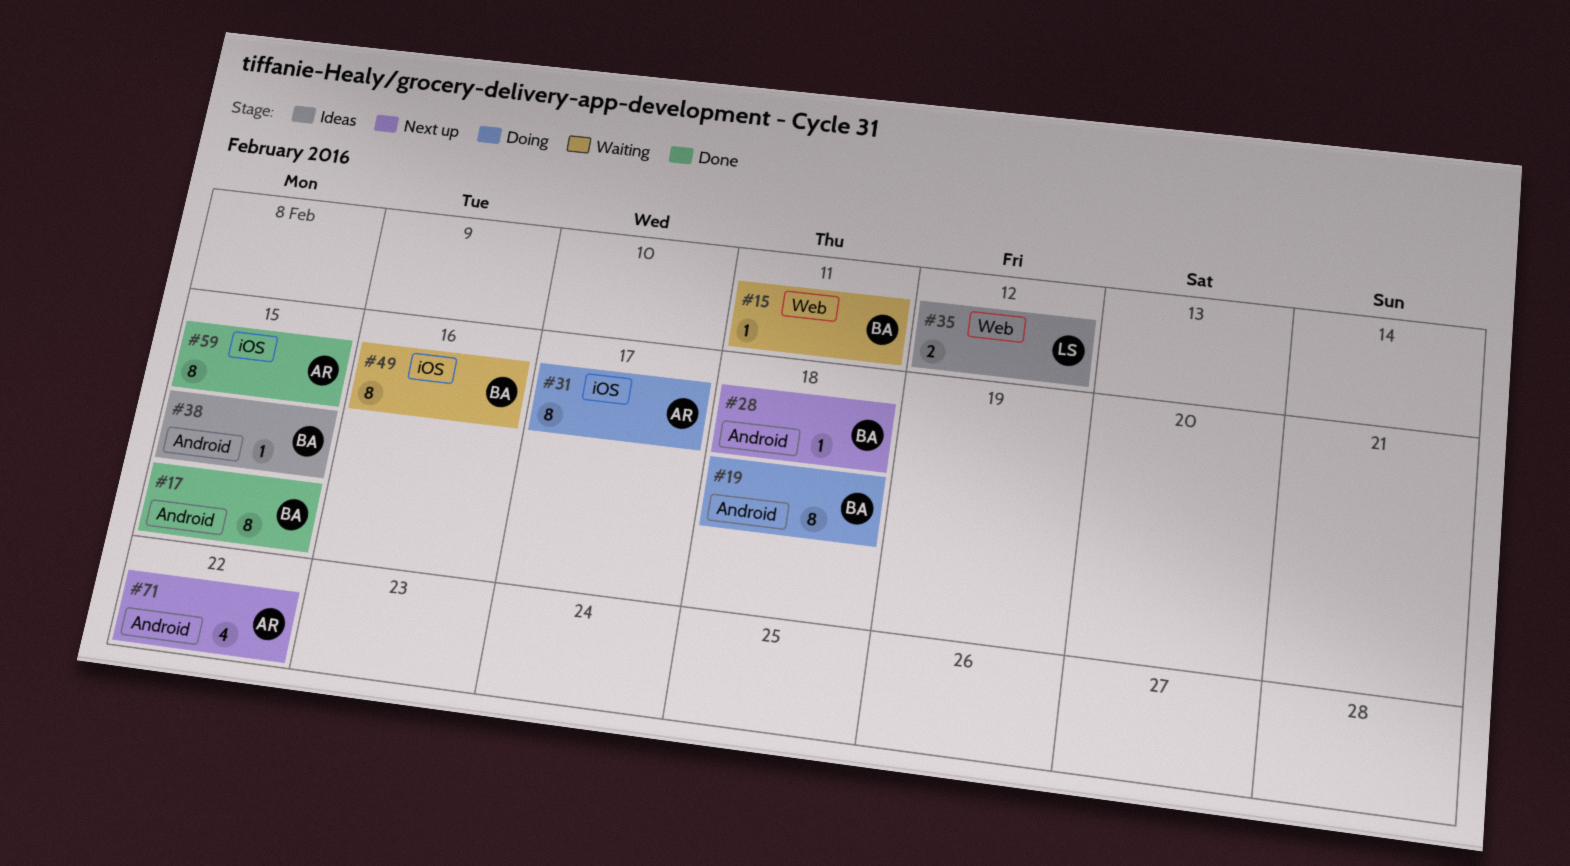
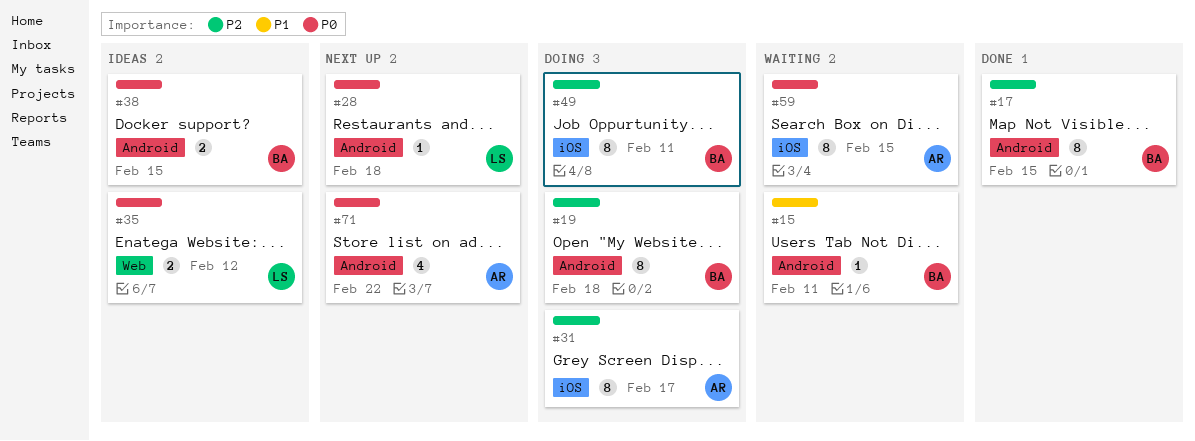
#15, label: Web -> Android
#28, owner: BA -> LS
#38, estimate: 1 -> 2
#49, status: Waiting -> Doing
#49, due: Feb 16 -> Feb 11
#59, status: Done -> Waiting

